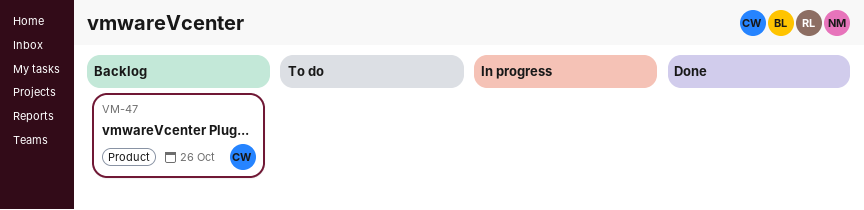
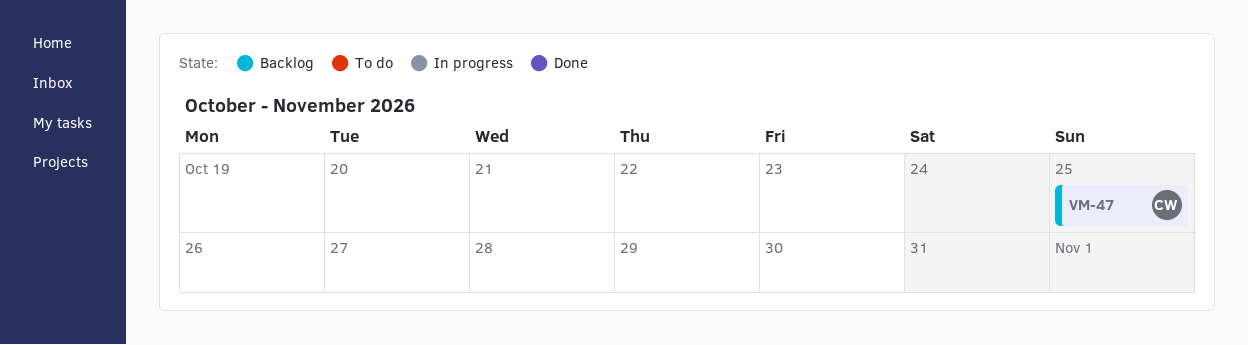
VM-47, due: Oct 26 -> Oct 25

